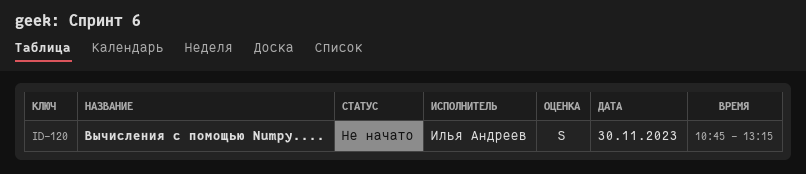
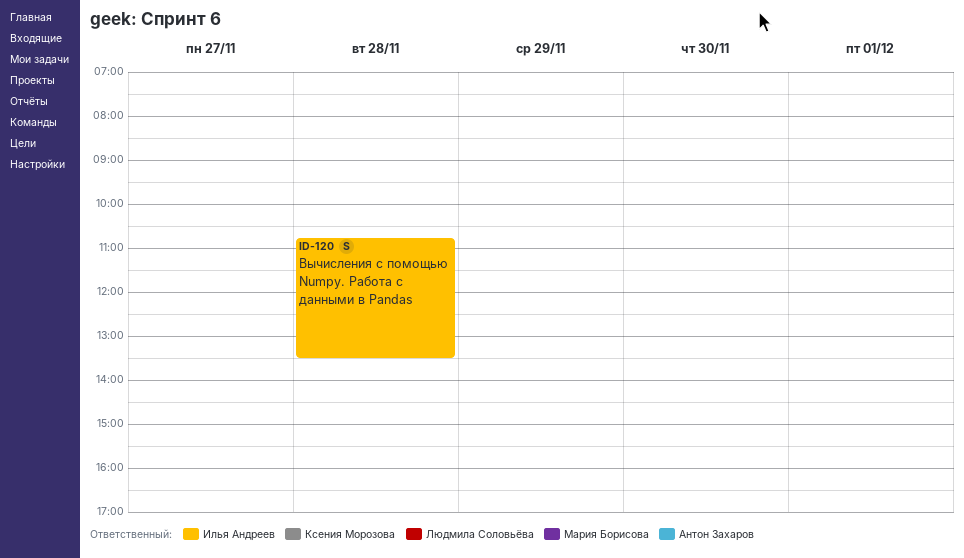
ID-120, day: Nov 30 -> Nov 28
ID-120, ends: 13:15 -> 13:30

